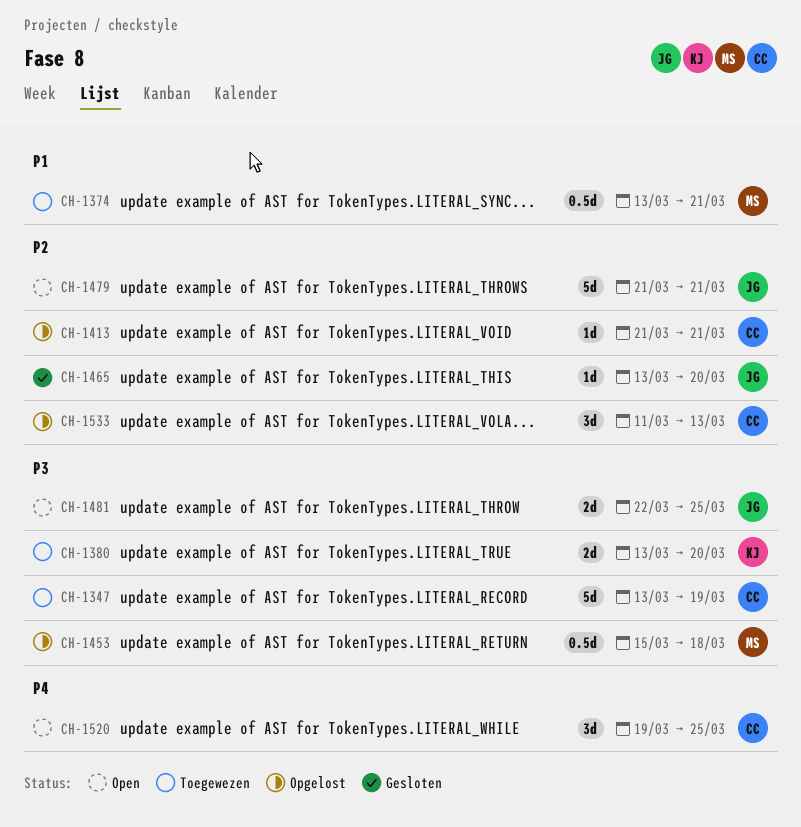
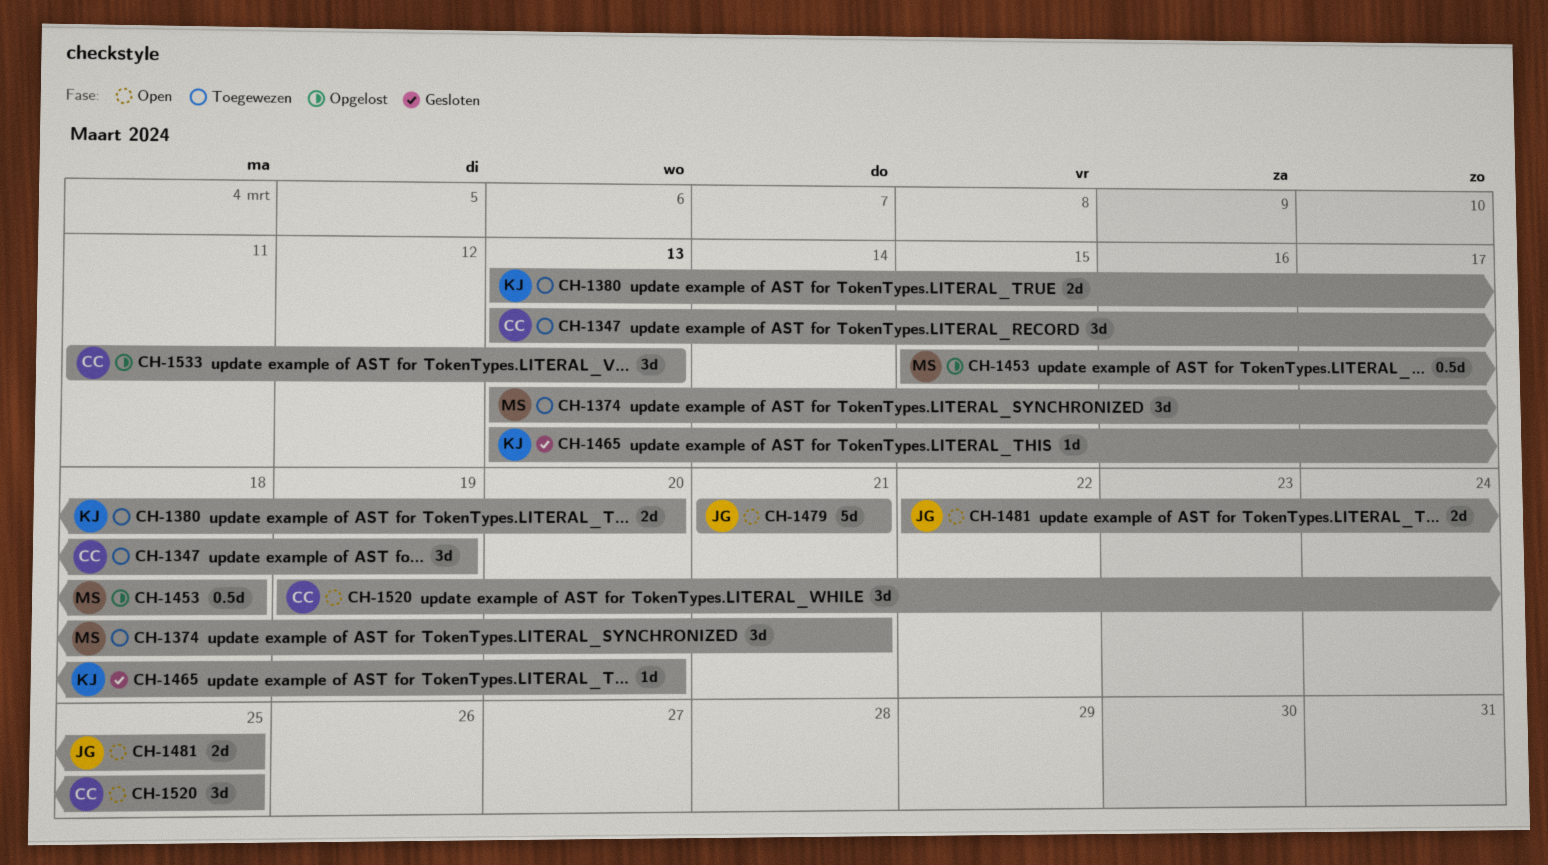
CH-1347, estimate: 5d -> 3d
CH-1374, estimate: 0.5d -> 3d
CH-1413: present -> none
CH-1465, owner: JG -> KJ

